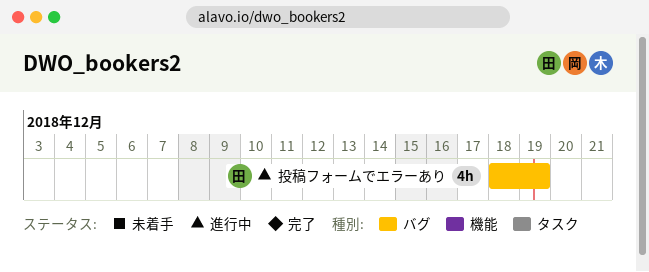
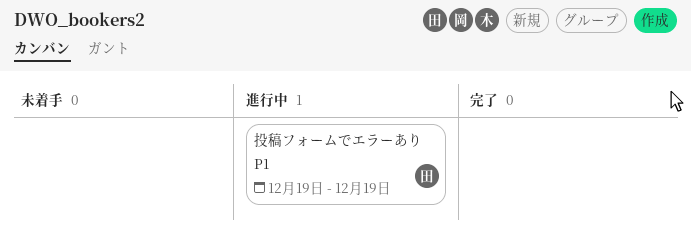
投稿フォームでエラーあり, start: Dec 18 -> Dec 19

